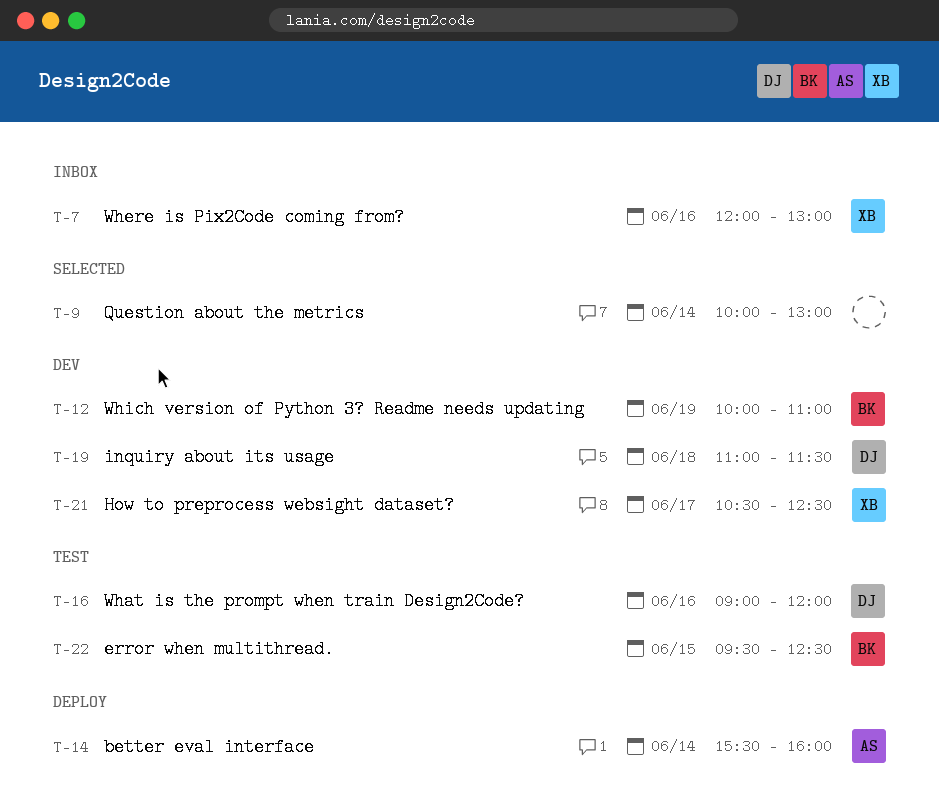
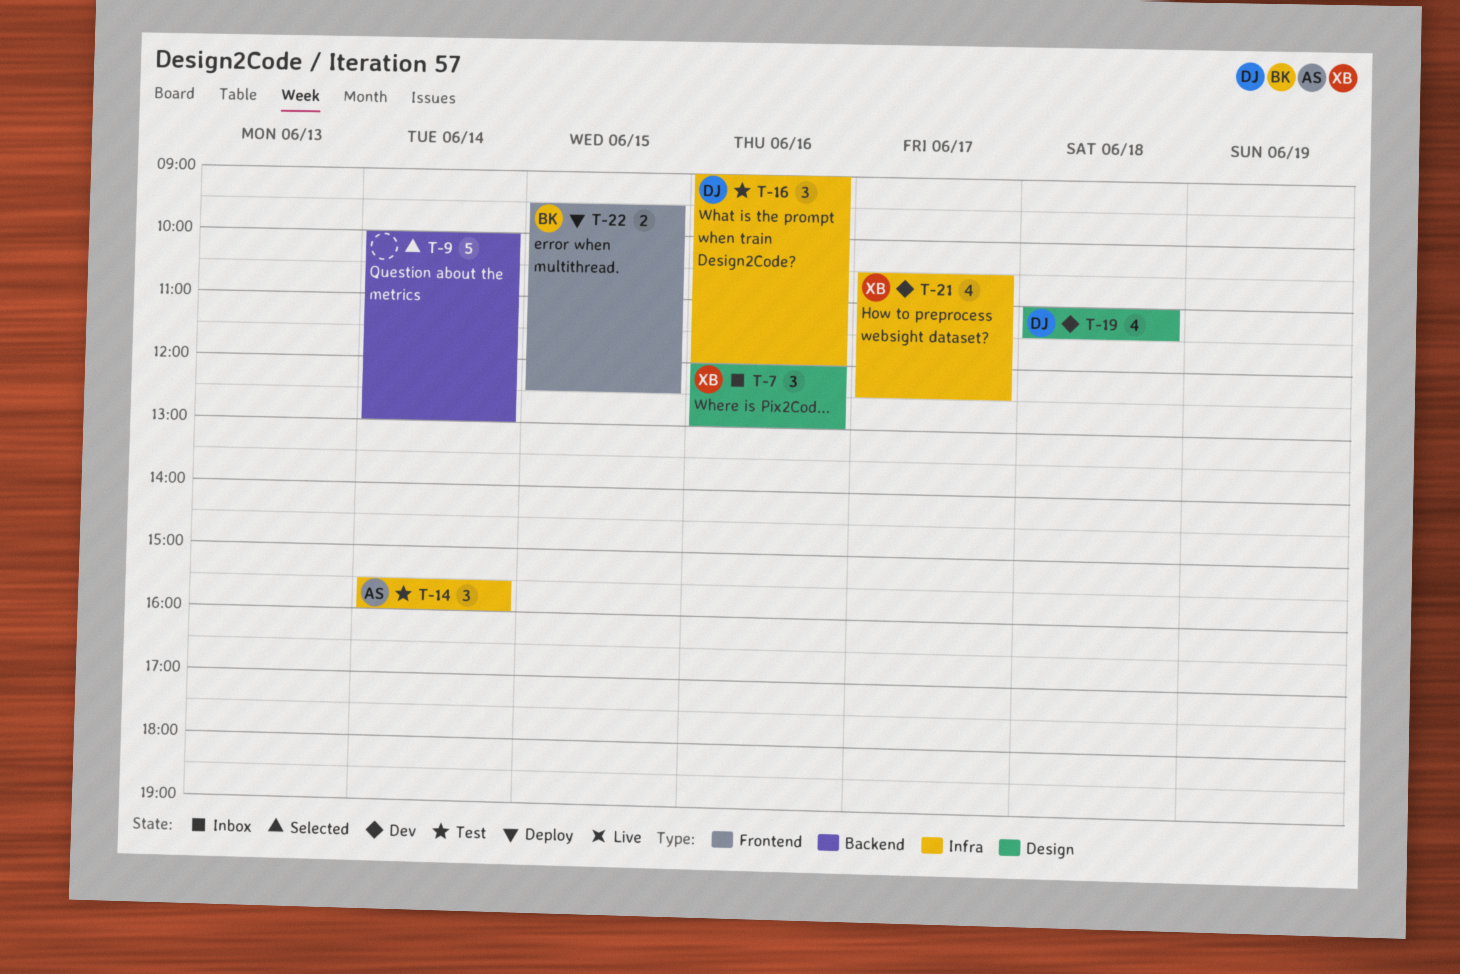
T-12: present -> none
T-14, status: Deploy -> Test
T-22, status: Test -> Deploy

